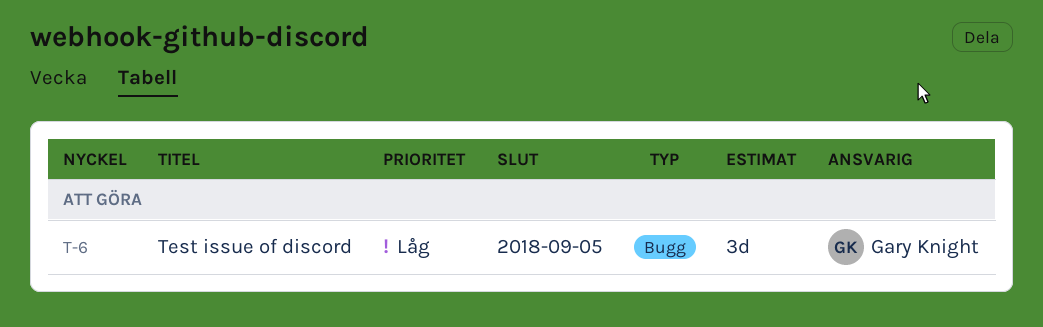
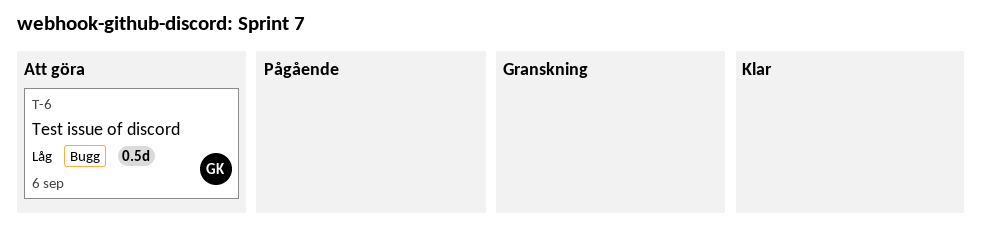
T-6, estimate: 3d -> 0.5d
T-6, due: Sep 5 -> Sep 6

